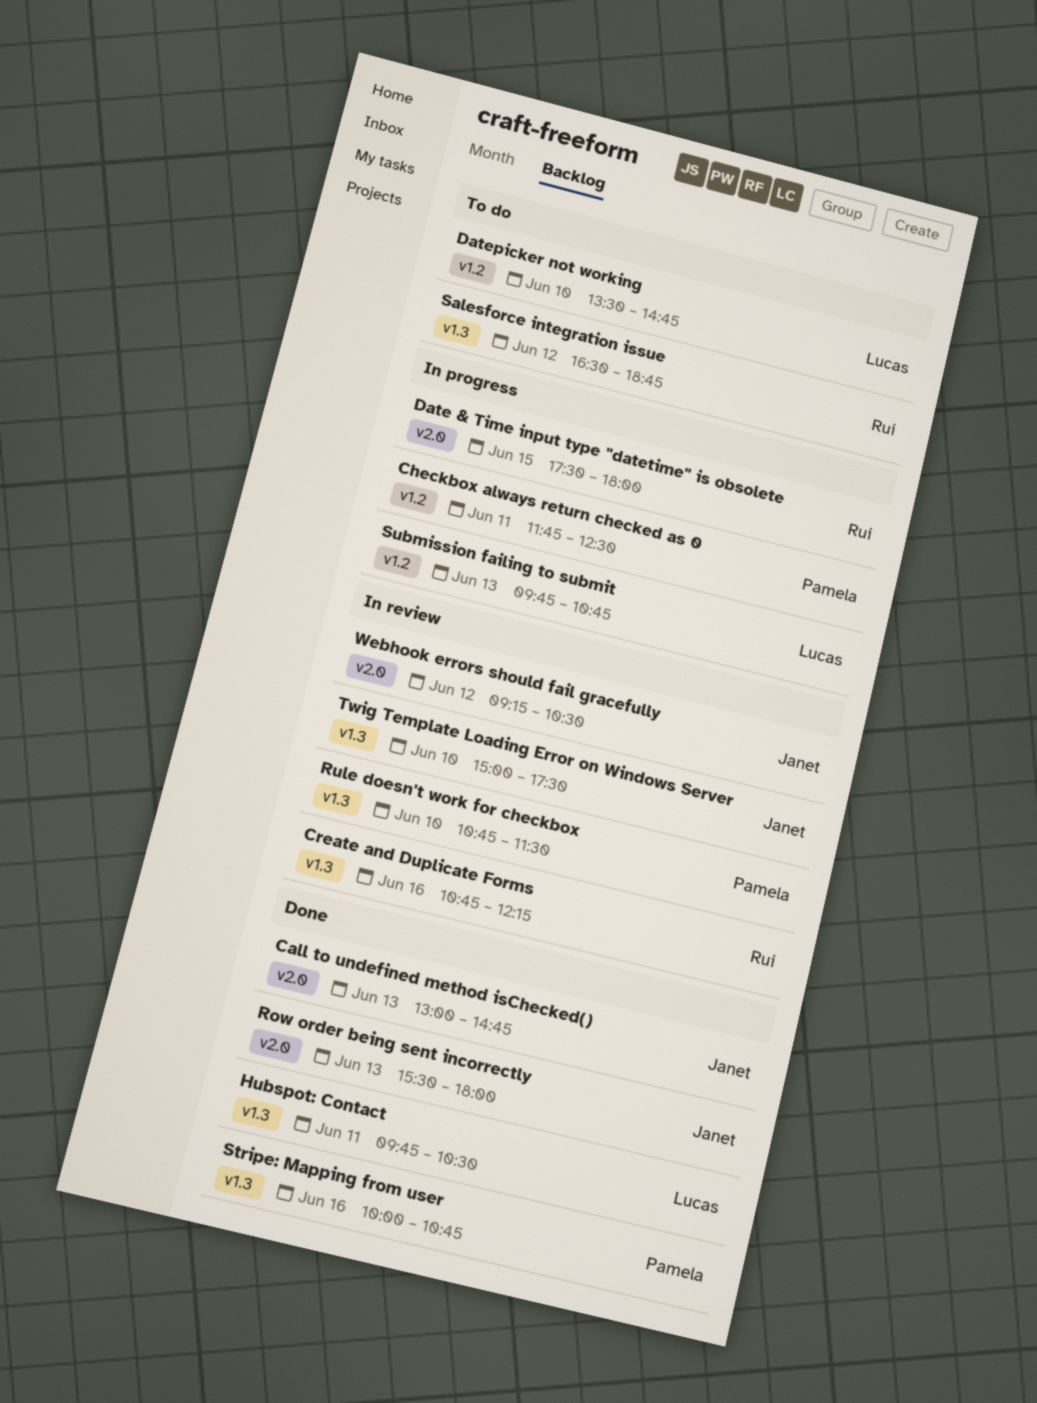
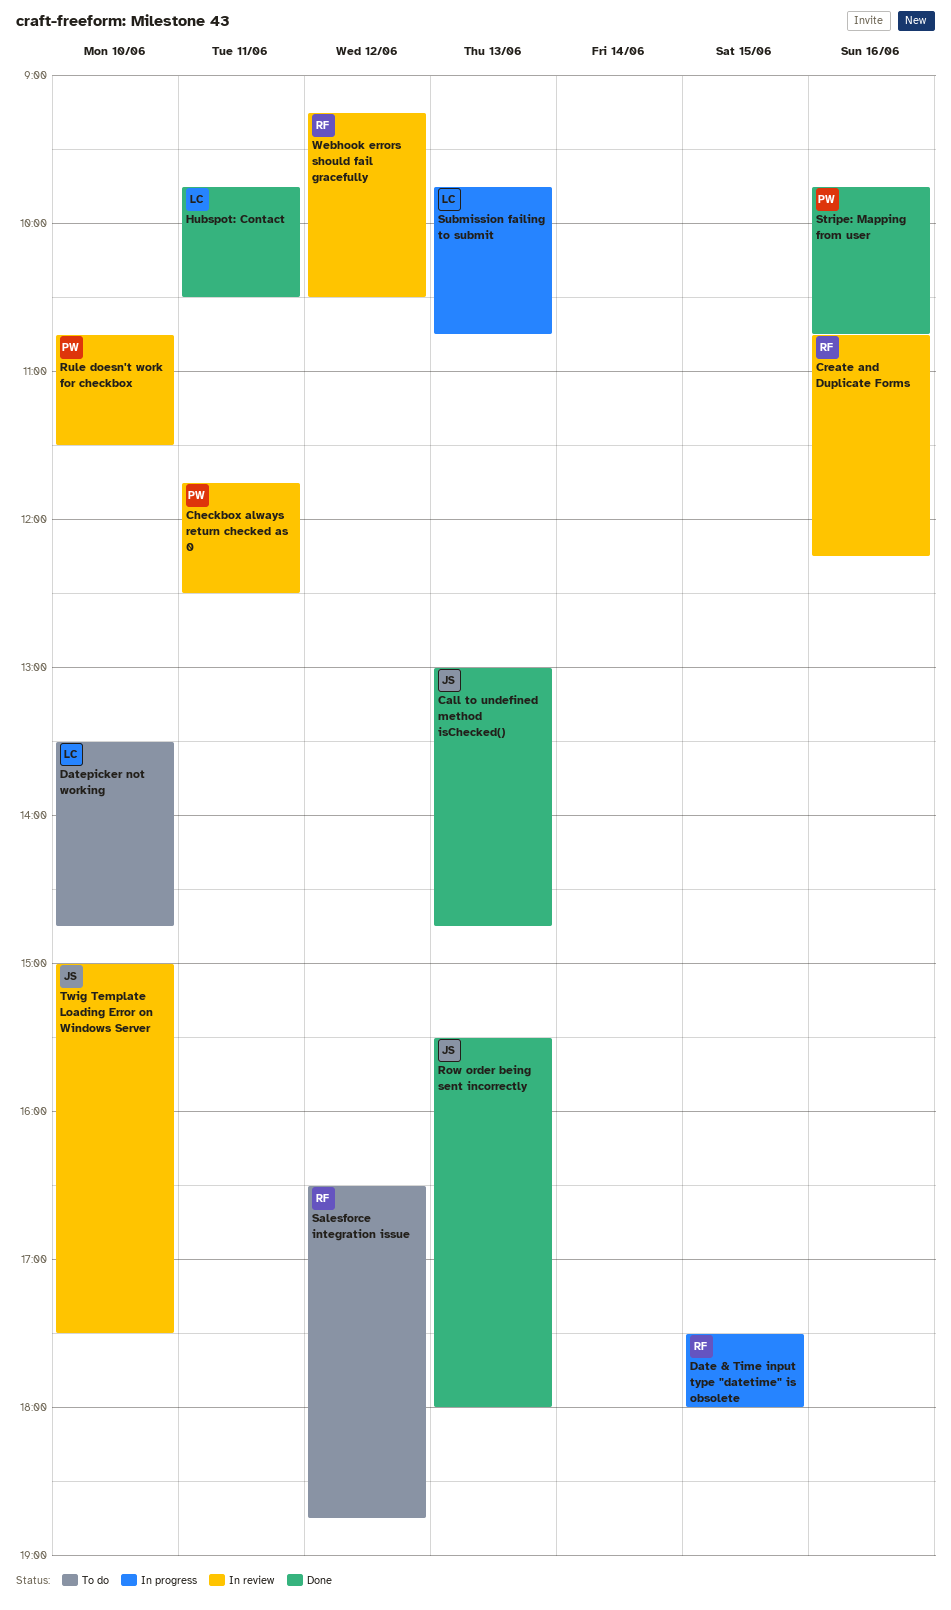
Checkbox always return checked as 0, status: In progress -> In review
Stripe: Mapping from user, begins: 10:00 -> 09:45
Webhook errors should fail gracefully, owner: Janet -> Rui

